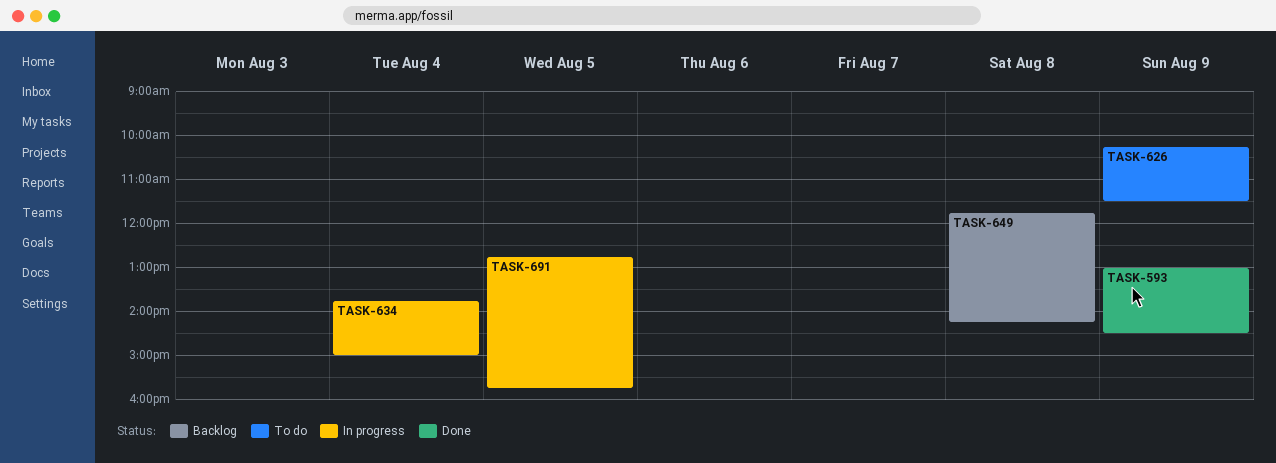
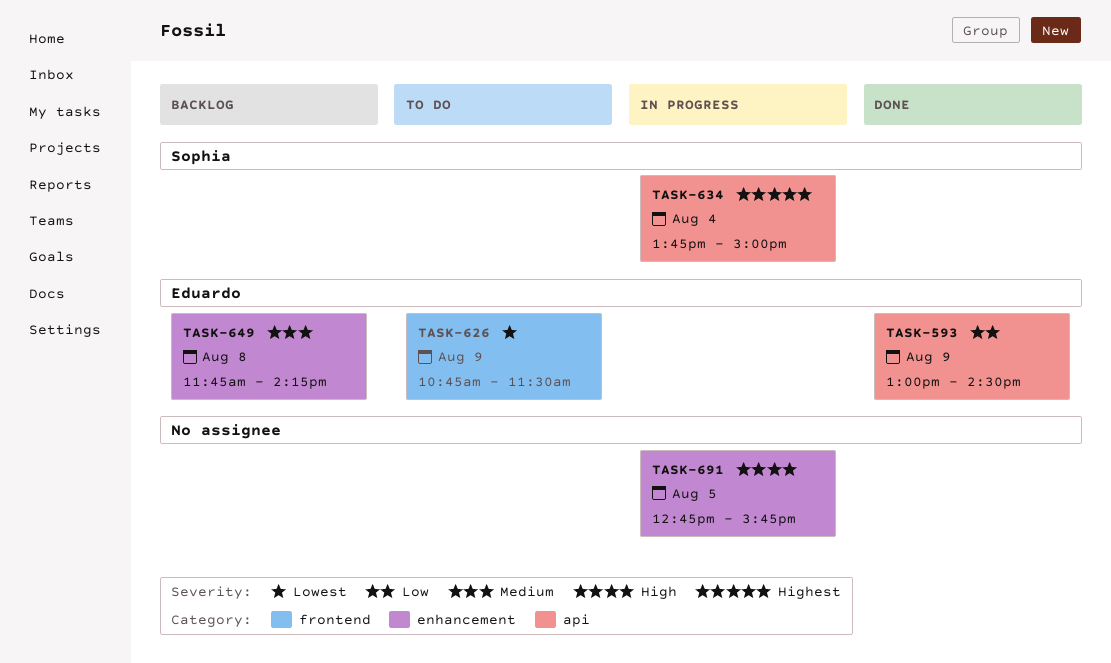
TASK-626, begins: 10:15 -> 10:45

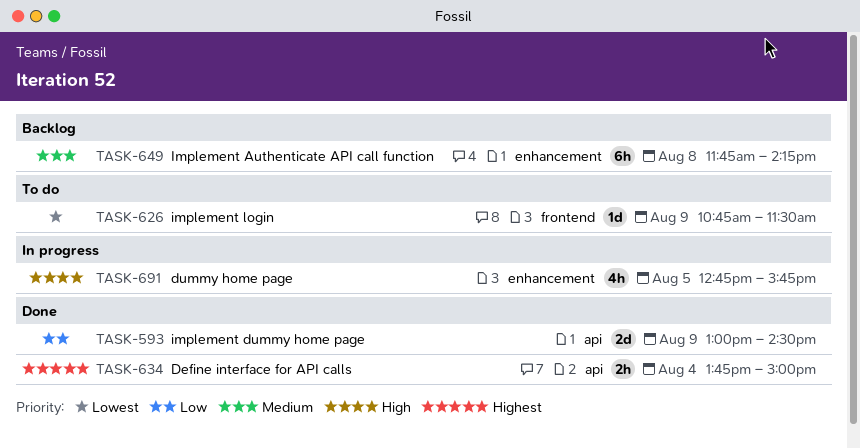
TASK-634, status: In progress -> Done

